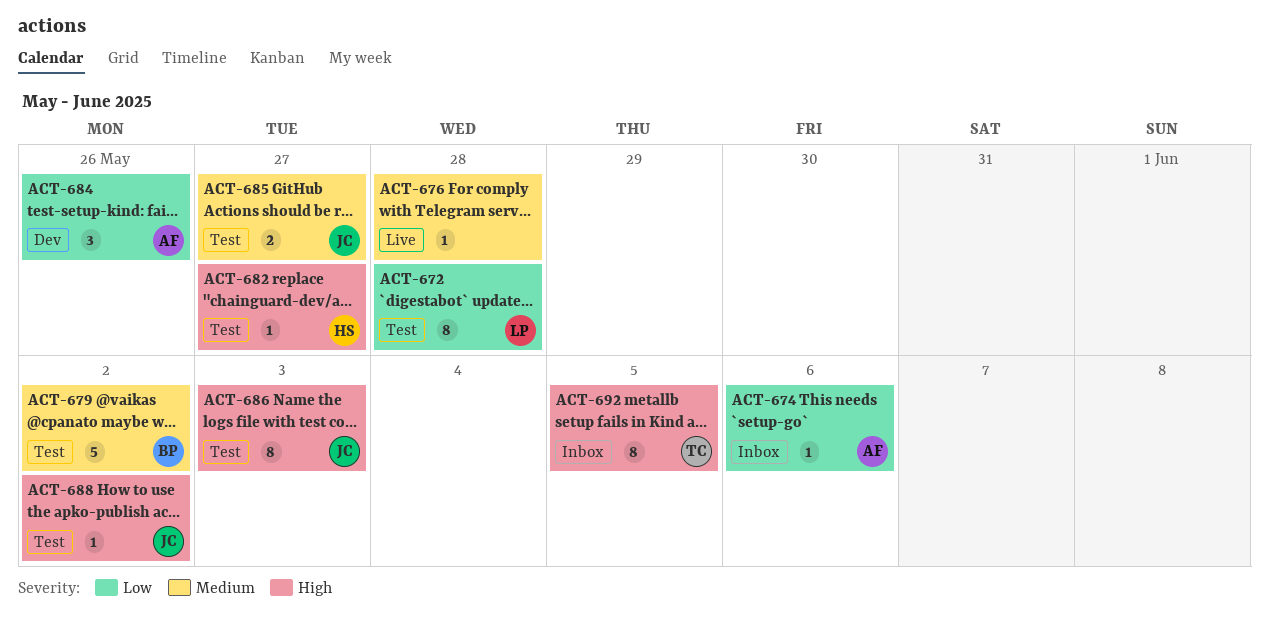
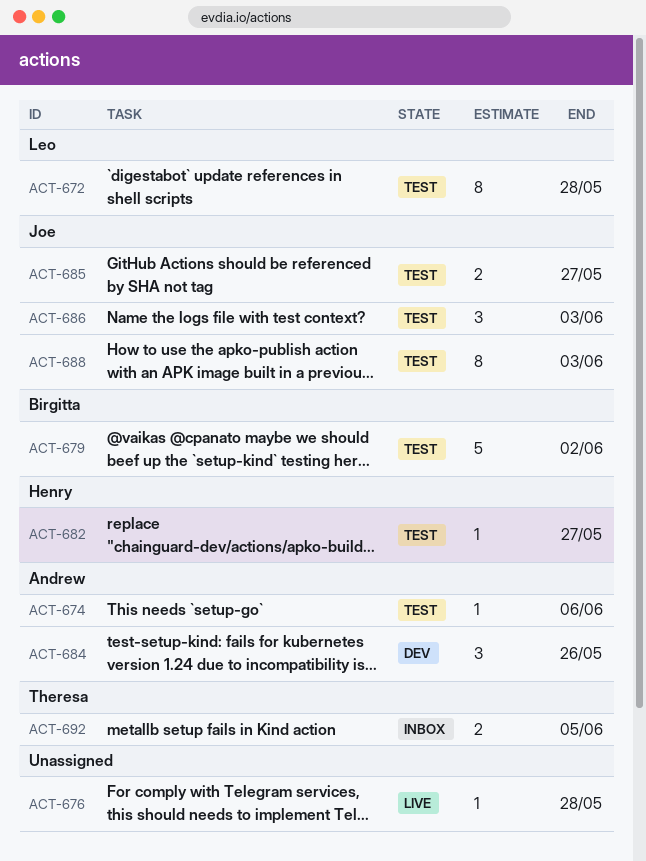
ACT-674, status: Inbox -> Test
ACT-686, estimate: 8 -> 3
ACT-688, estimate: 1 -> 8
ACT-688, due: Jun 2 -> Jun 3
ACT-692, estimate: 8 -> 2

